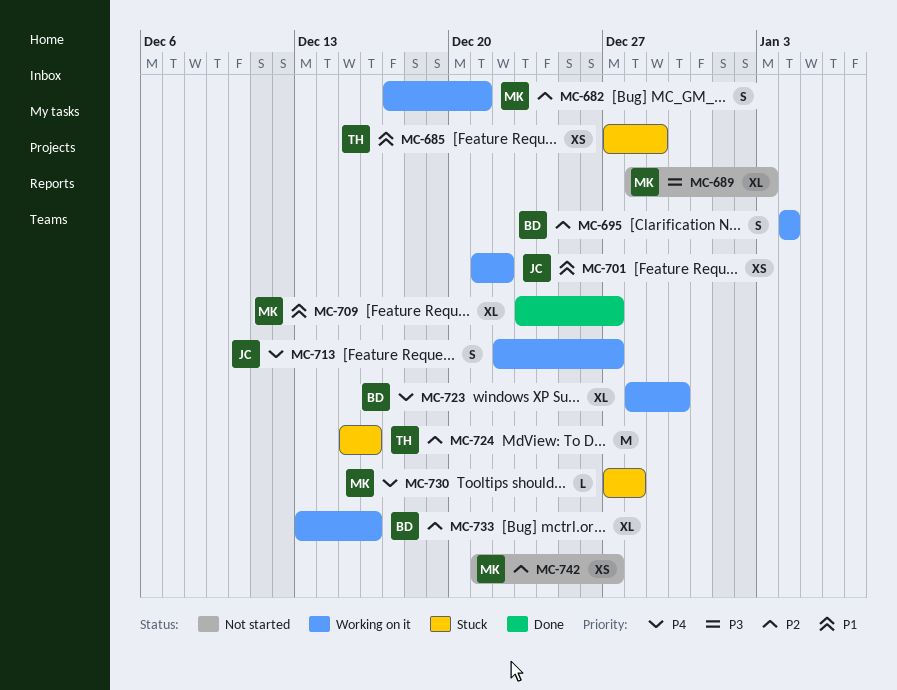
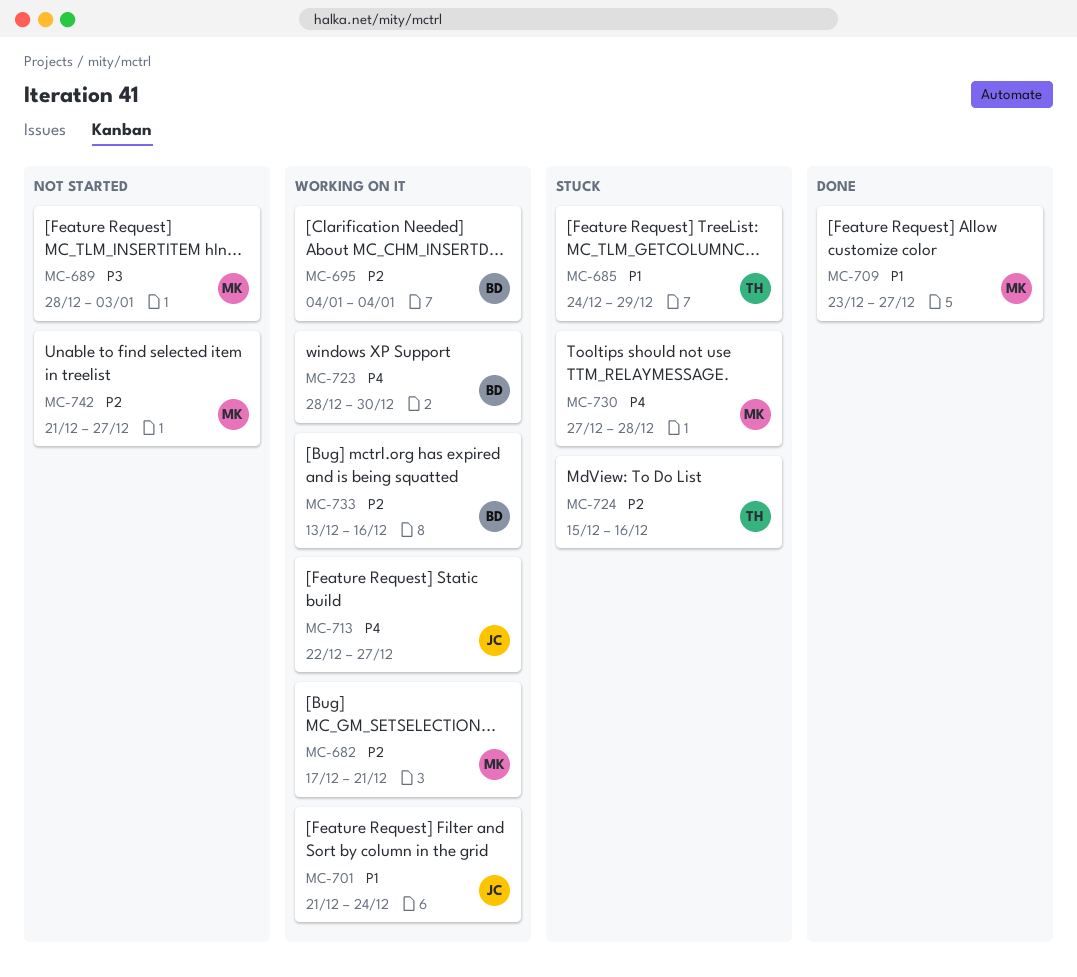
MC-685, start: Dec 27 -> Dec 24
MC-701, due: Dec 22 -> Dec 24

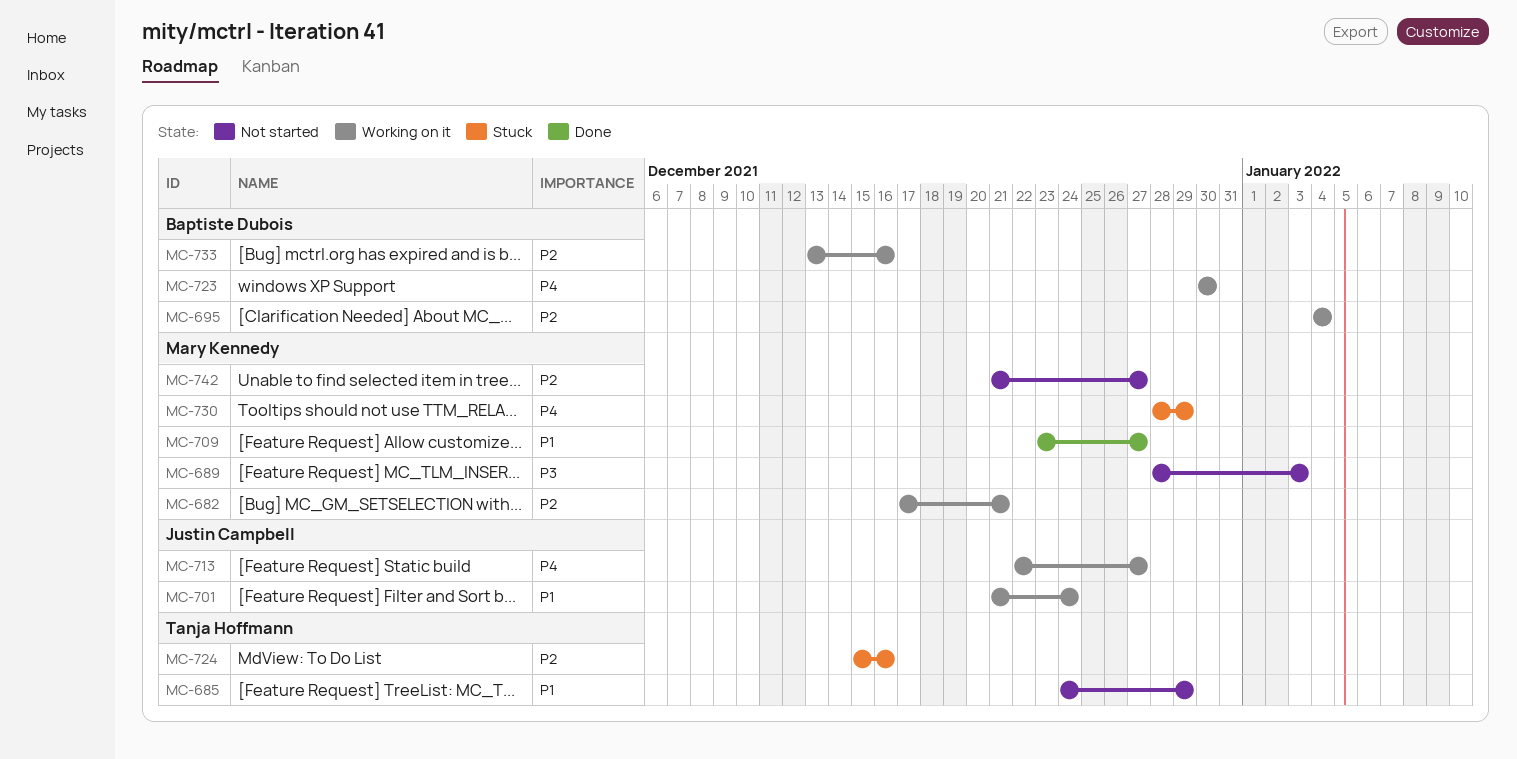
MC-685, status: Stuck -> Not started
MC-723, start: Dec 28 -> Dec 30
MC-730, start: Dec 27 -> Dec 28
MC-730, due: Dec 28 -> Dec 29

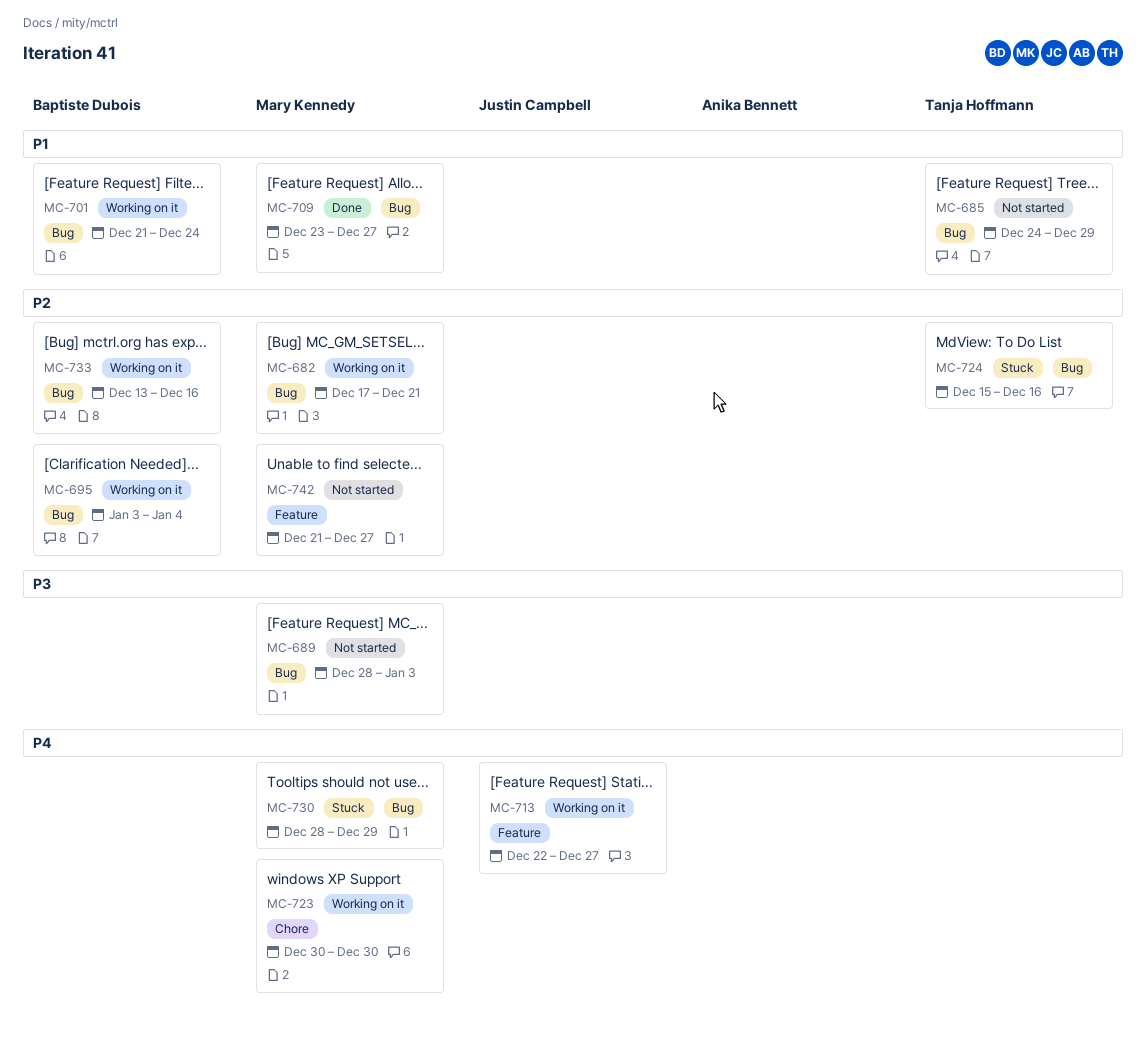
MC-695, start: Jan 4 -> Jan 3
MC-701, owner: Justin Campbell -> Baptiste Dubois
MC-723, owner: Baptiste Dubois -> Mary Kennedy

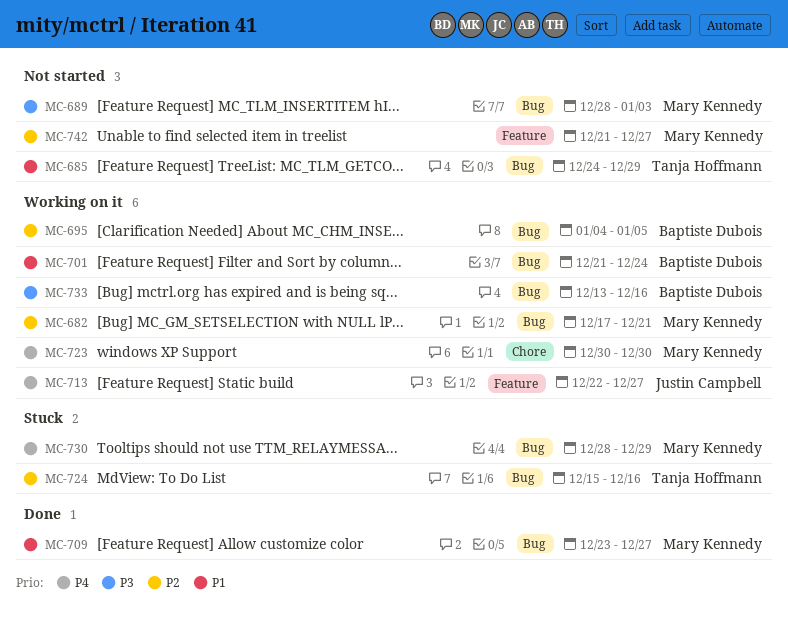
MC-695, start: Jan 3 -> Jan 4
MC-695, due: Jan 4 -> Jan 5
MC-733, priority: P2 -> P3

